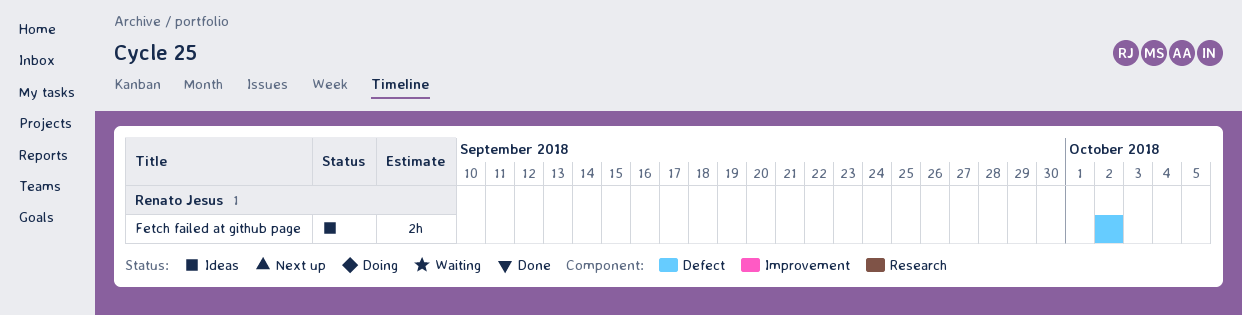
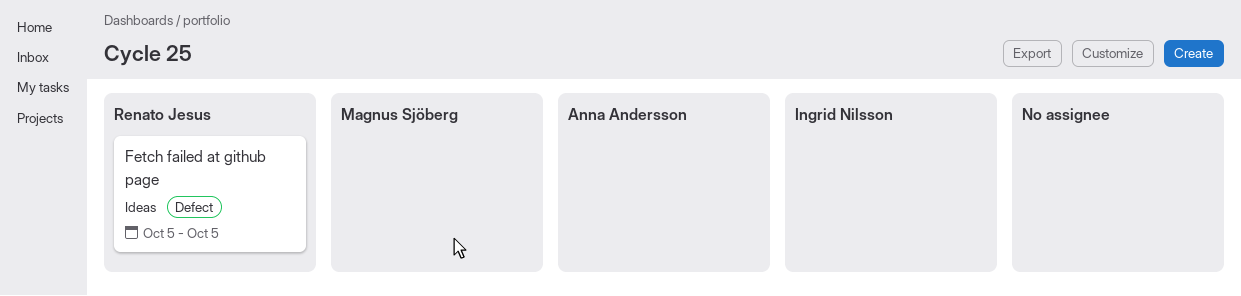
Fetch failed at github page, start: Oct 2 -> Oct 5
Fetch failed at github page, due: Oct 2 -> Oct 5

